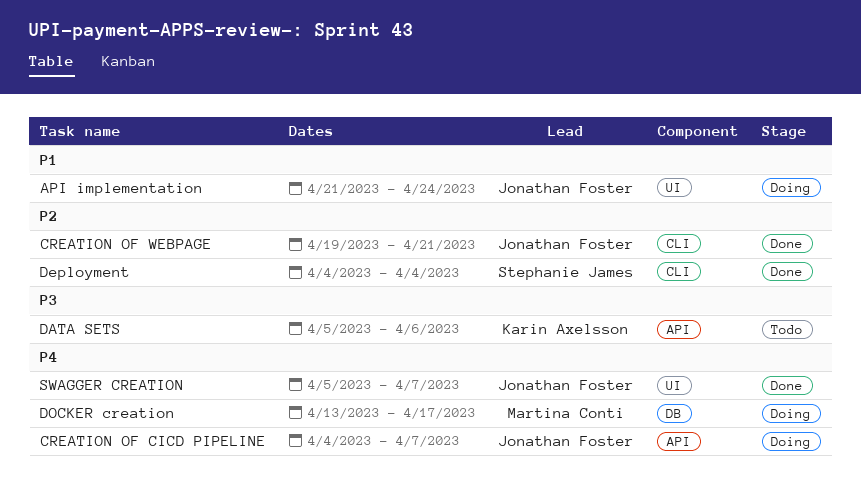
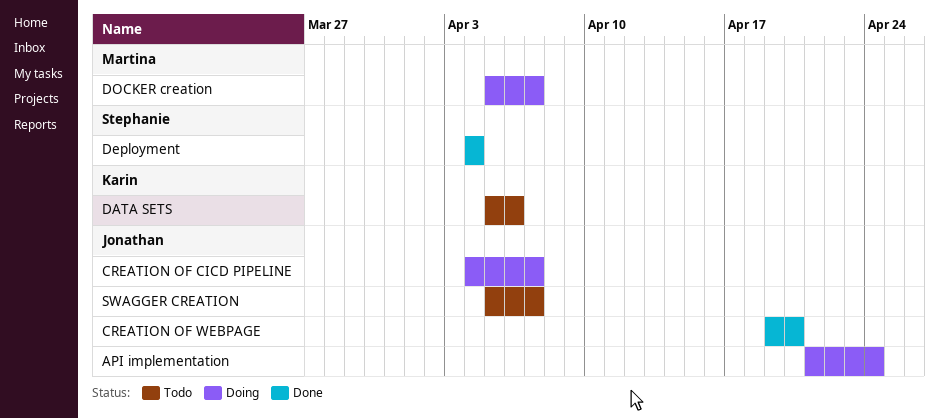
CREATION OF WEBPAGE, due: Apr 21 -> Apr 20
DOCKER creation, start: Apr 13 -> Apr 5
DOCKER creation, due: Apr 17 -> Apr 7
SWAGGER CREATION, status: Done -> Todo

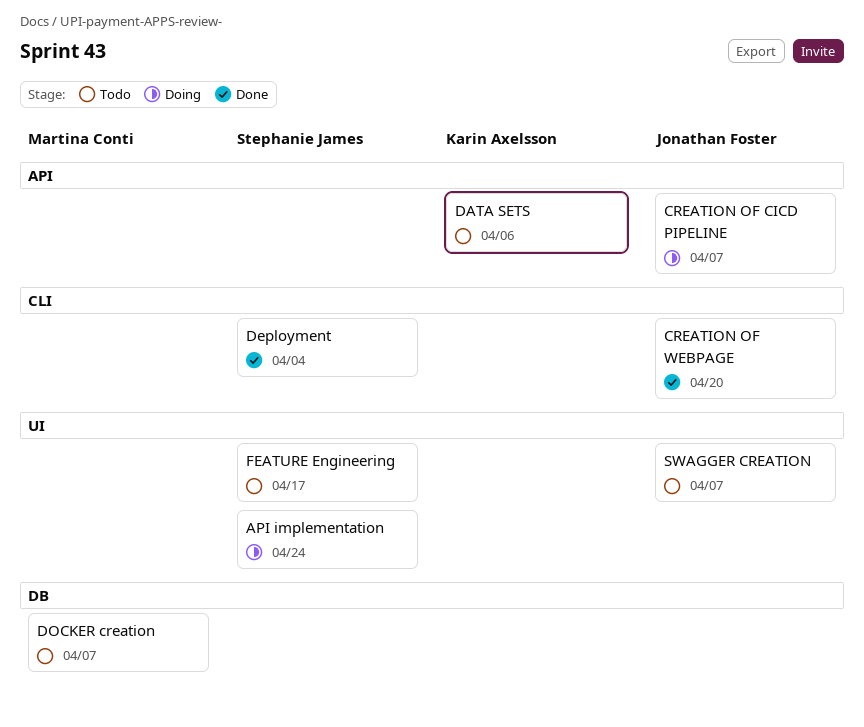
API implementation, owner: Jonathan Foster -> Stephanie James
DOCKER creation, status: Doing -> Todo
FEATURE Engineering: none -> present

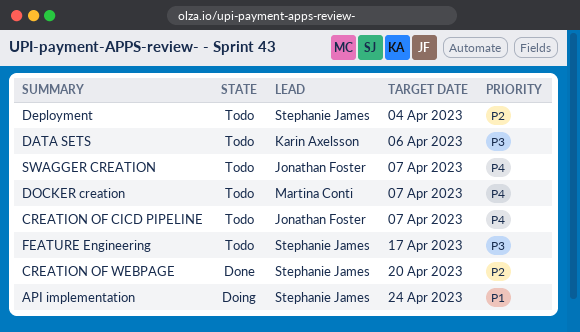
CREATION OF CICD PIPELINE, status: Doing -> Todo
CREATION OF WEBPAGE, owner: Jonathan Foster -> Stephanie James
Deployment, status: Done -> Todo

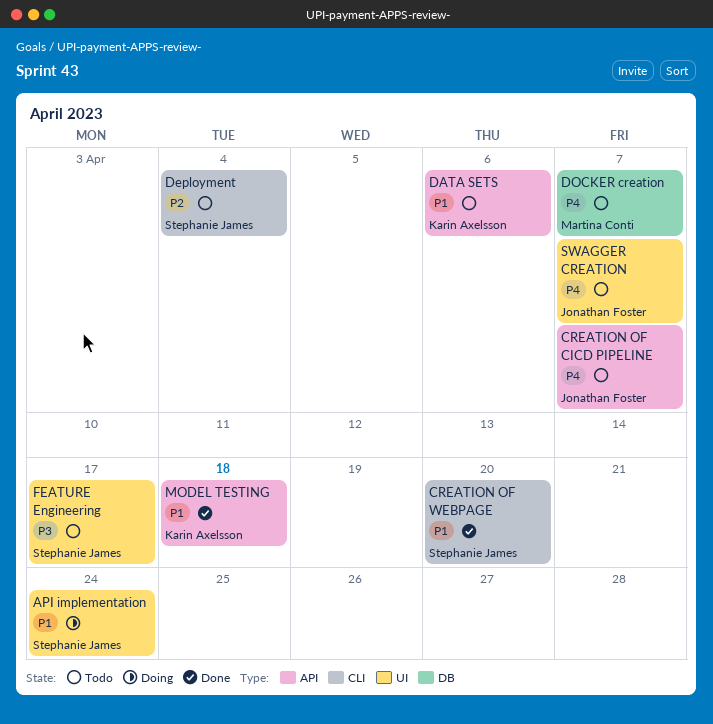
CREATION OF WEBPAGE, priority: P2 -> P1
DATA SETS, priority: P3 -> P1
MODEL TESTING: none -> present

